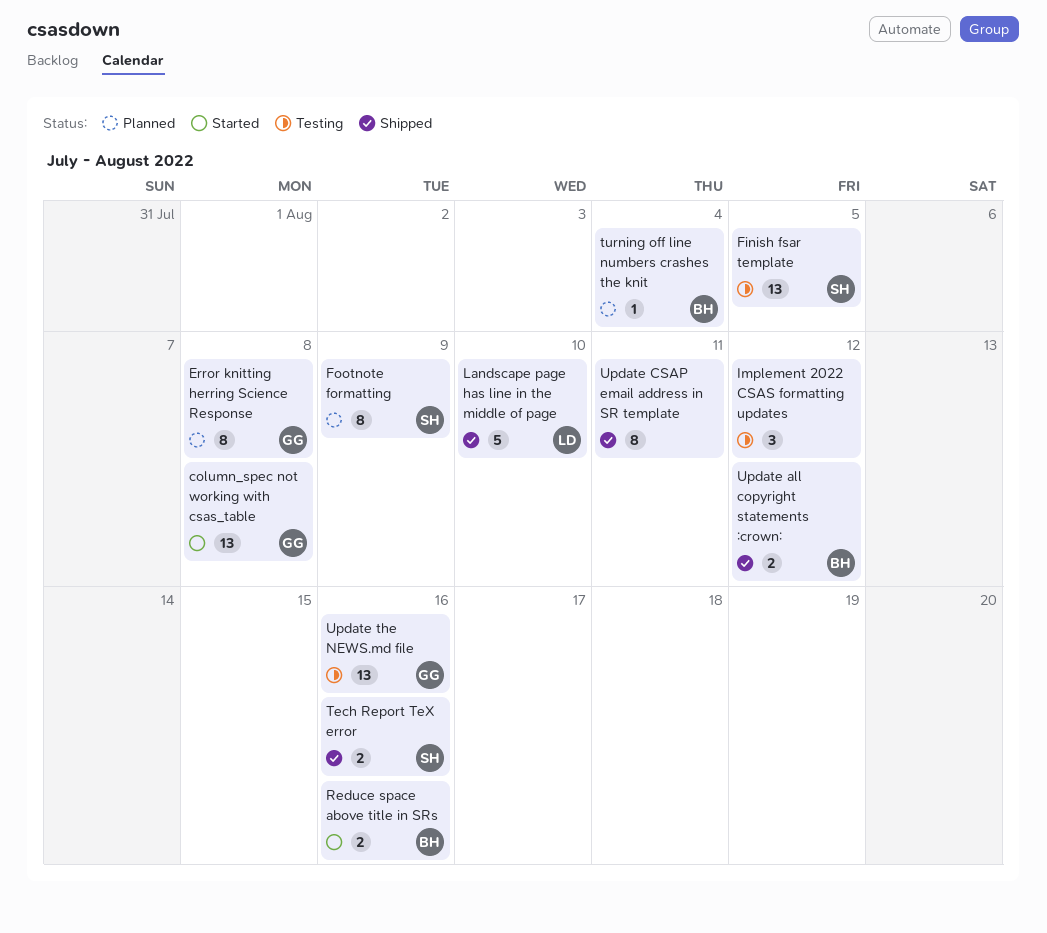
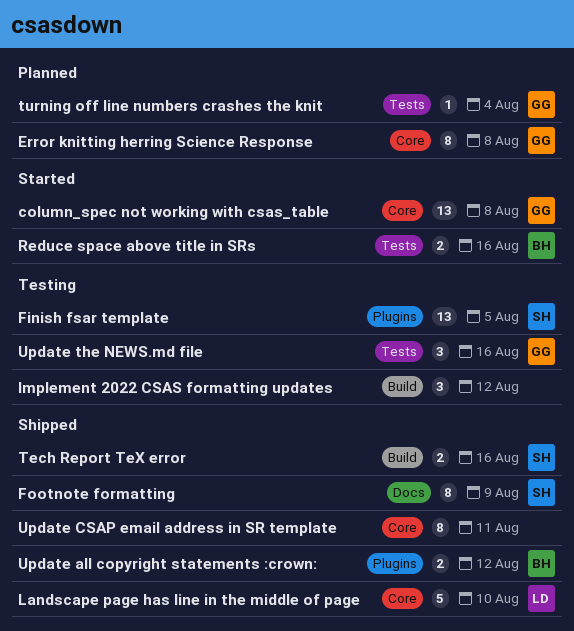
Footnote formatting, status: Planned -> Shipped
turning off line numbers crashes the knit, owner: BH -> GG
Update the NEWS.md file, estimate: 13 -> 3

